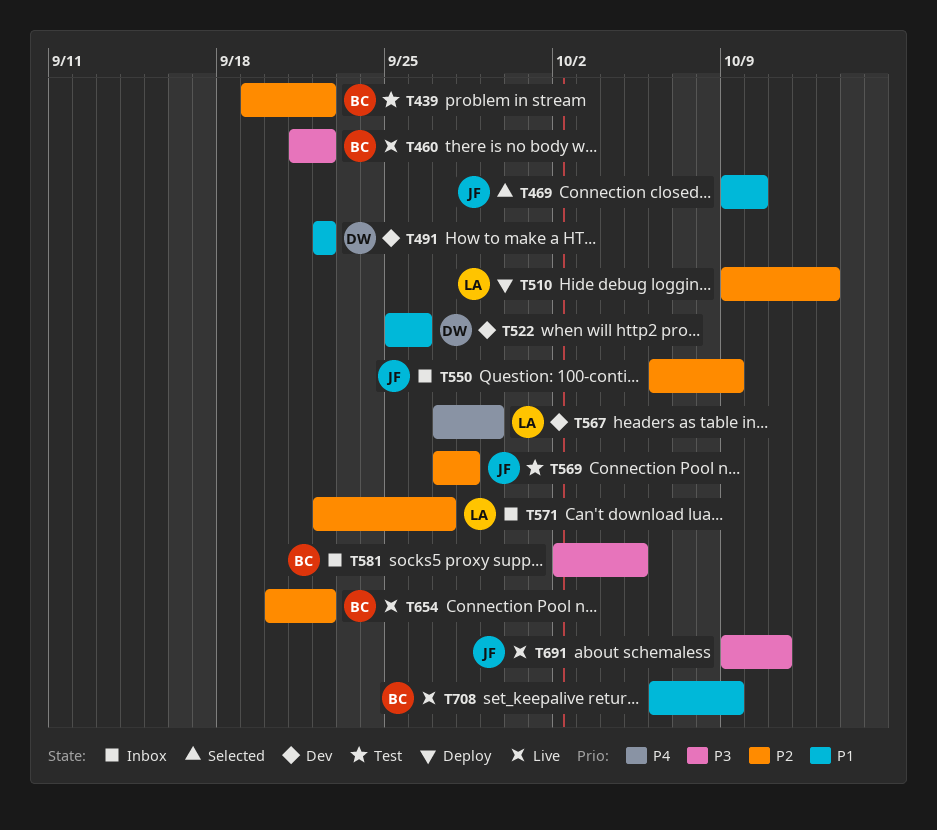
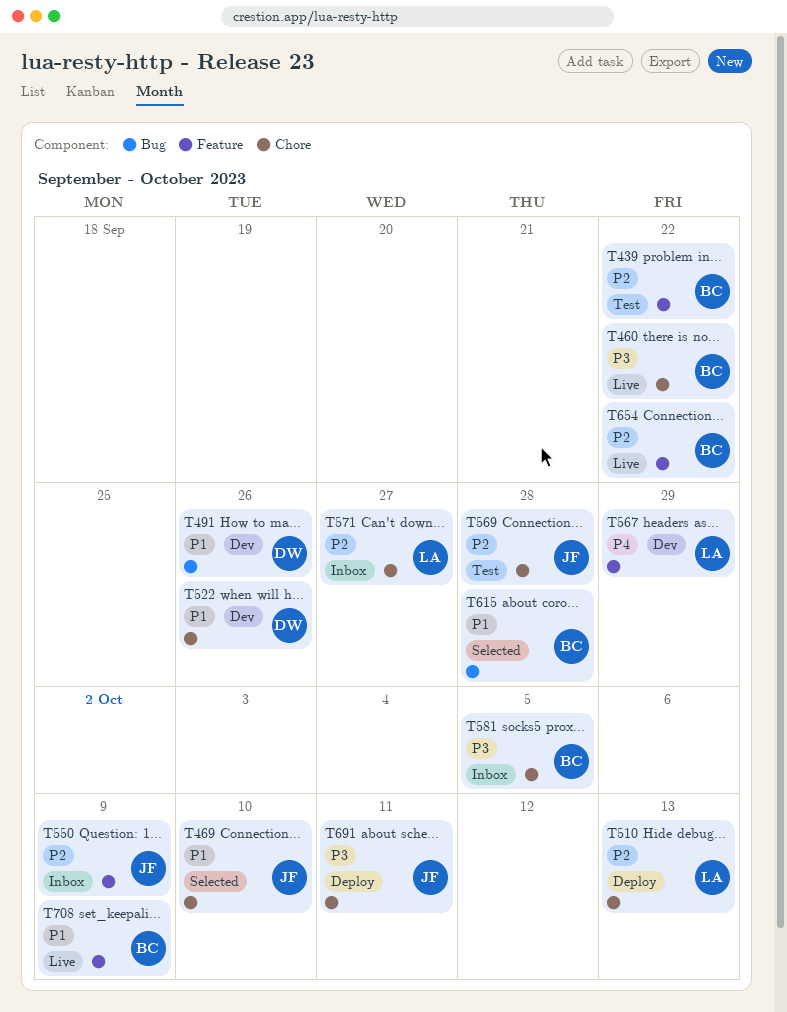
T491, due: Sep 22 -> Sep 26
T615: none -> present
T691, status: Live -> Deploy

